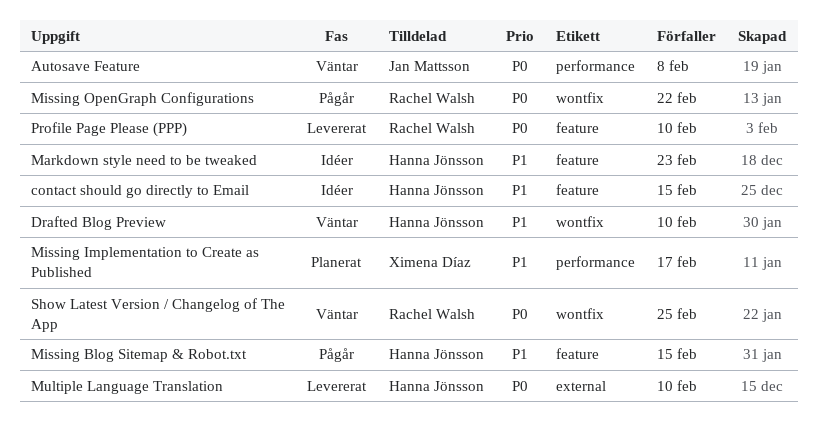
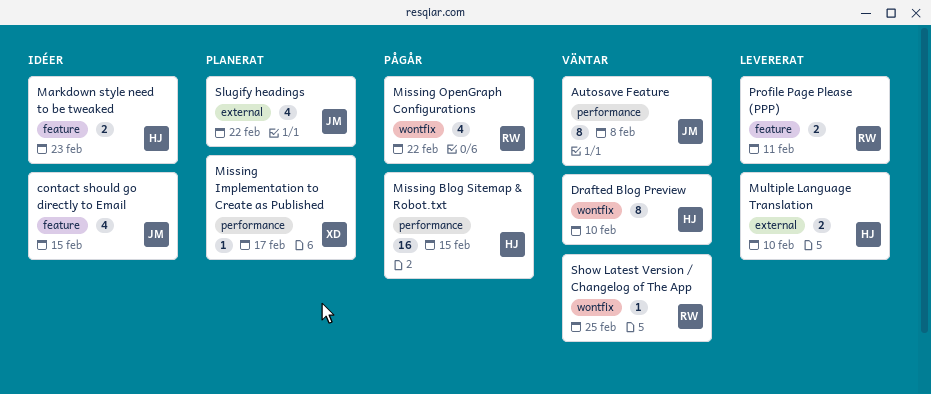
contact should go directly to Email, owner: Hanna Jönsson -> Jan Mattsson
Missing Blog Sitemap & Robot.txt, label: feature -> performance
Profile Page Please (PPP), due: Feb 10 -> Feb 11
Slugify headings: none -> present

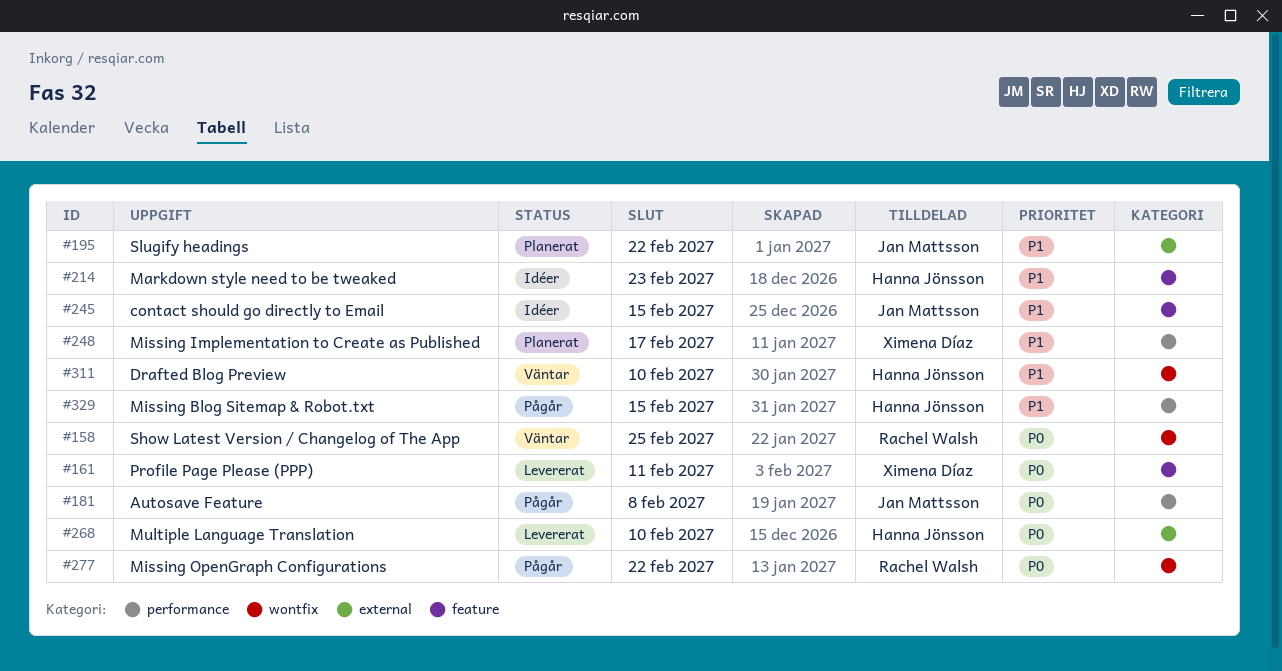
Autosave Feature, status: Väntar -> Pågår
Profile Page Please (PPP), owner: Rachel Walsh -> Ximena Díaz

